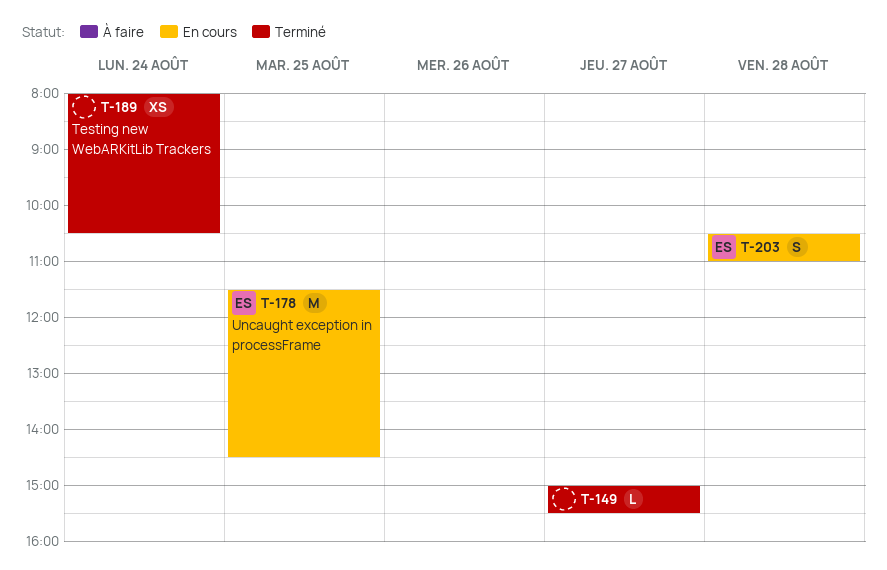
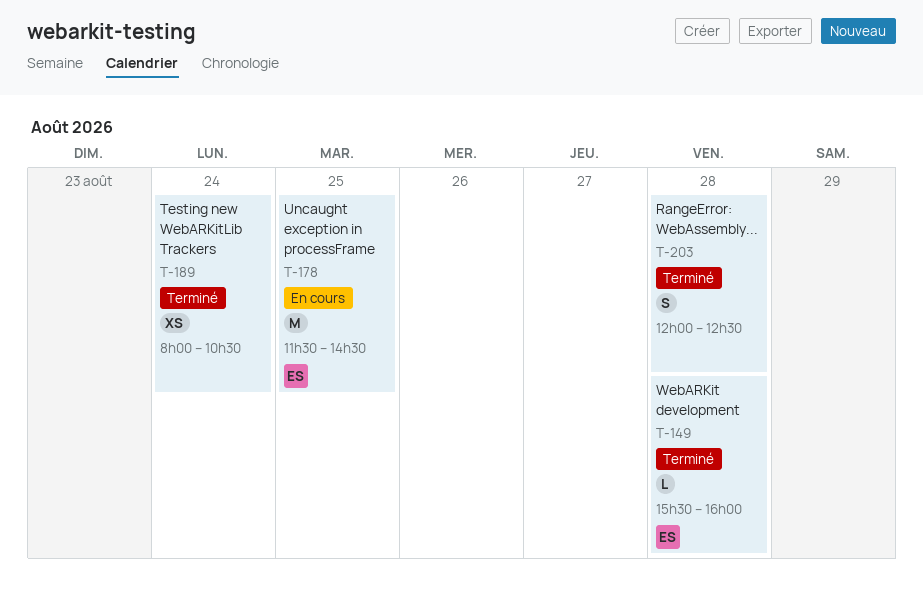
T-149, owner: none -> ES
T-149, day: Aug 27 -> Aug 28
T-149, begins: 15:00 -> 15:30
T-149, ends: 15:30 -> 16:00
T-203, status: En cours -> Terminé
T-203, owner: ES -> none
T-203, begins: 10:30 -> 12:00
T-203, ends: 11:00 -> 12:30

